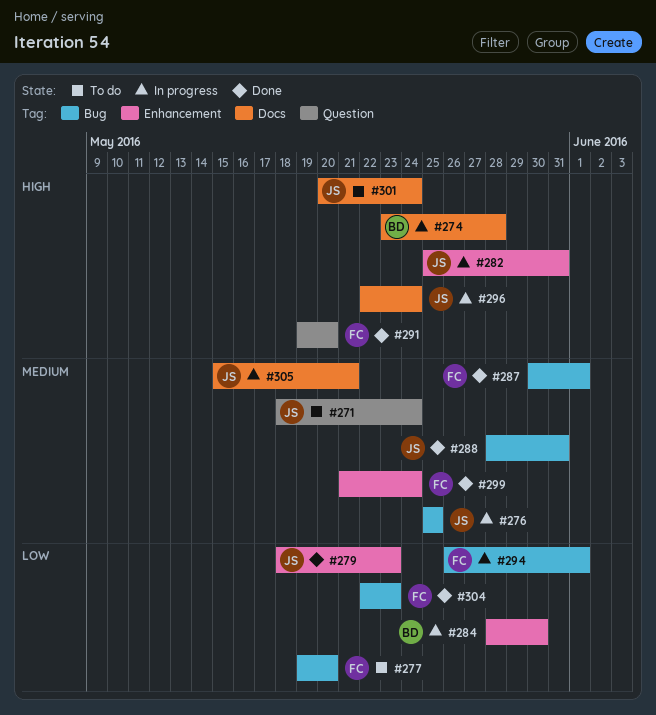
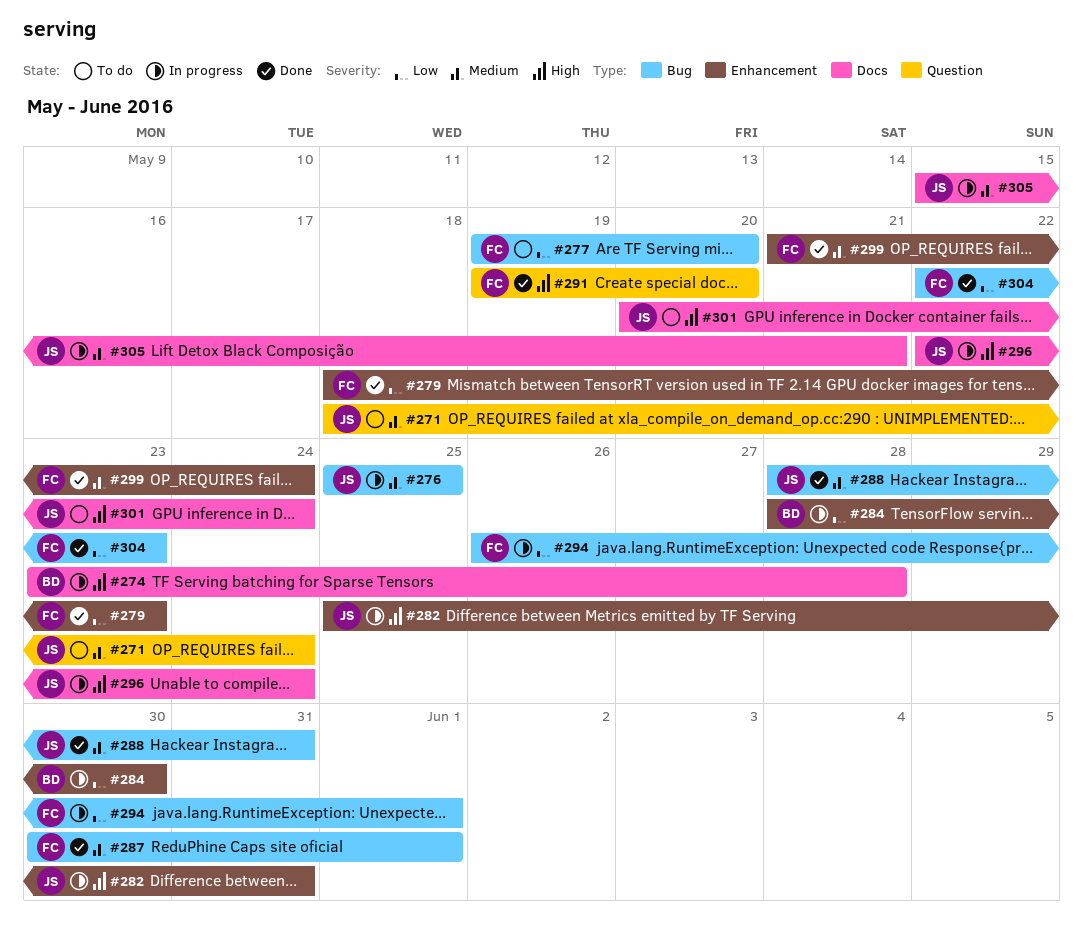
#279, owner: JS -> FC

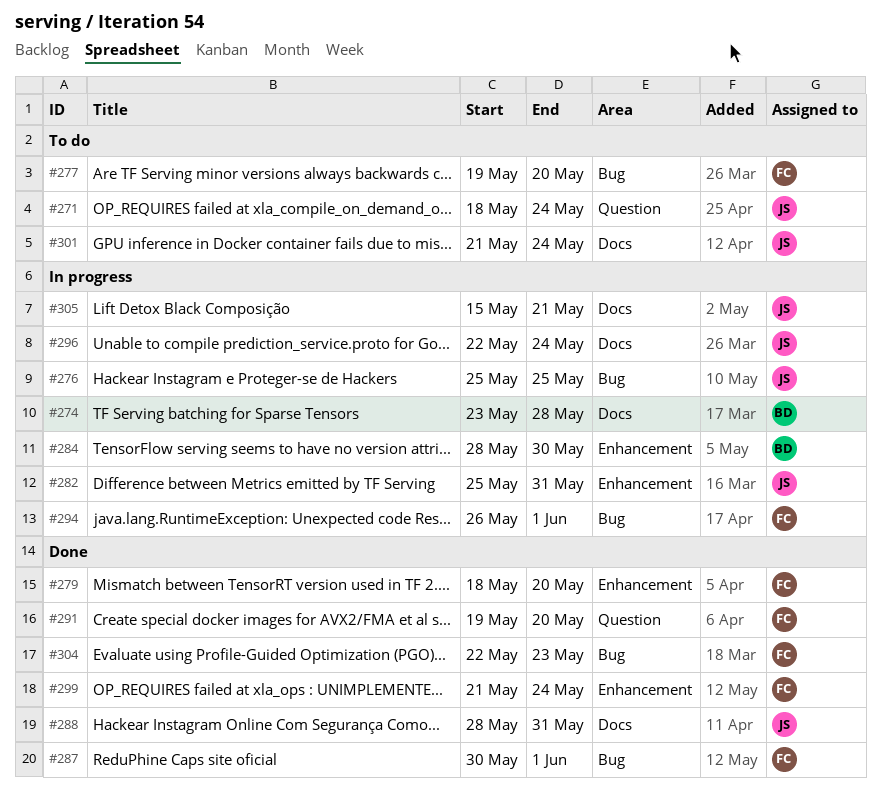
#279, due: May 23 -> May 20
#288, label: Bug -> Docs
#301, start: May 20 -> May 21

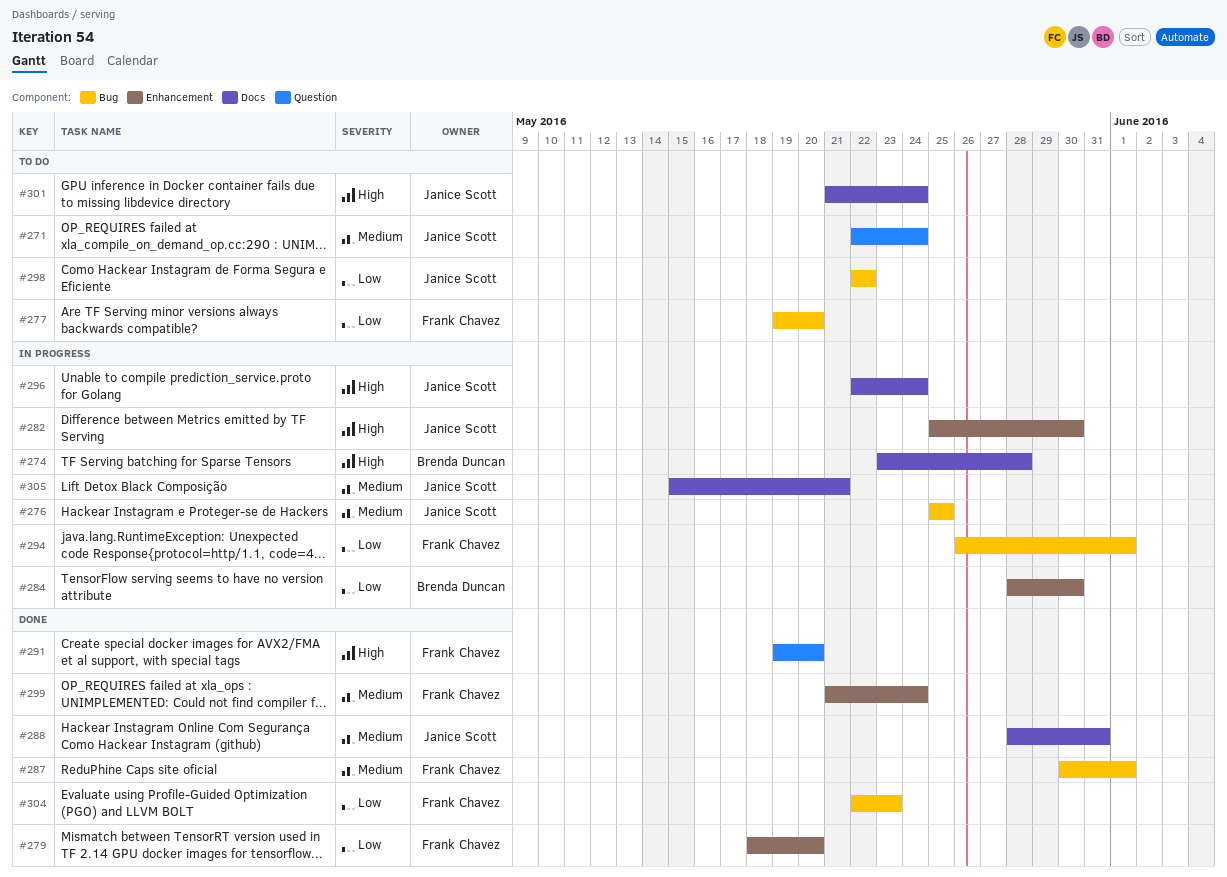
#271, start: May 18 -> May 22
#282, due: May 31 -> May 30
#298: none -> present

